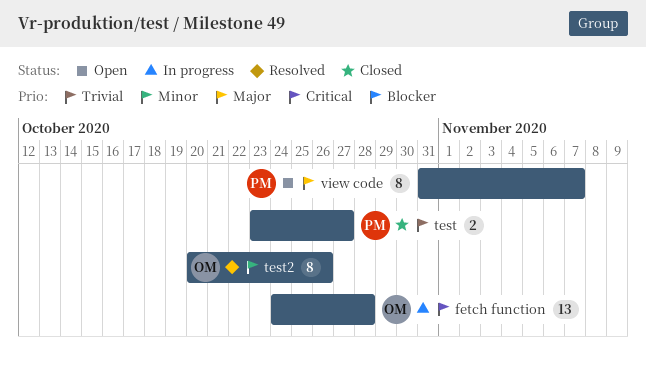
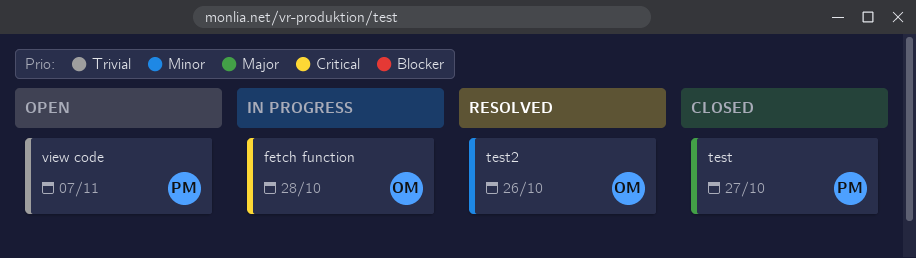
test, priority: Trivial -> Major
view code, priority: Major -> Trivial

